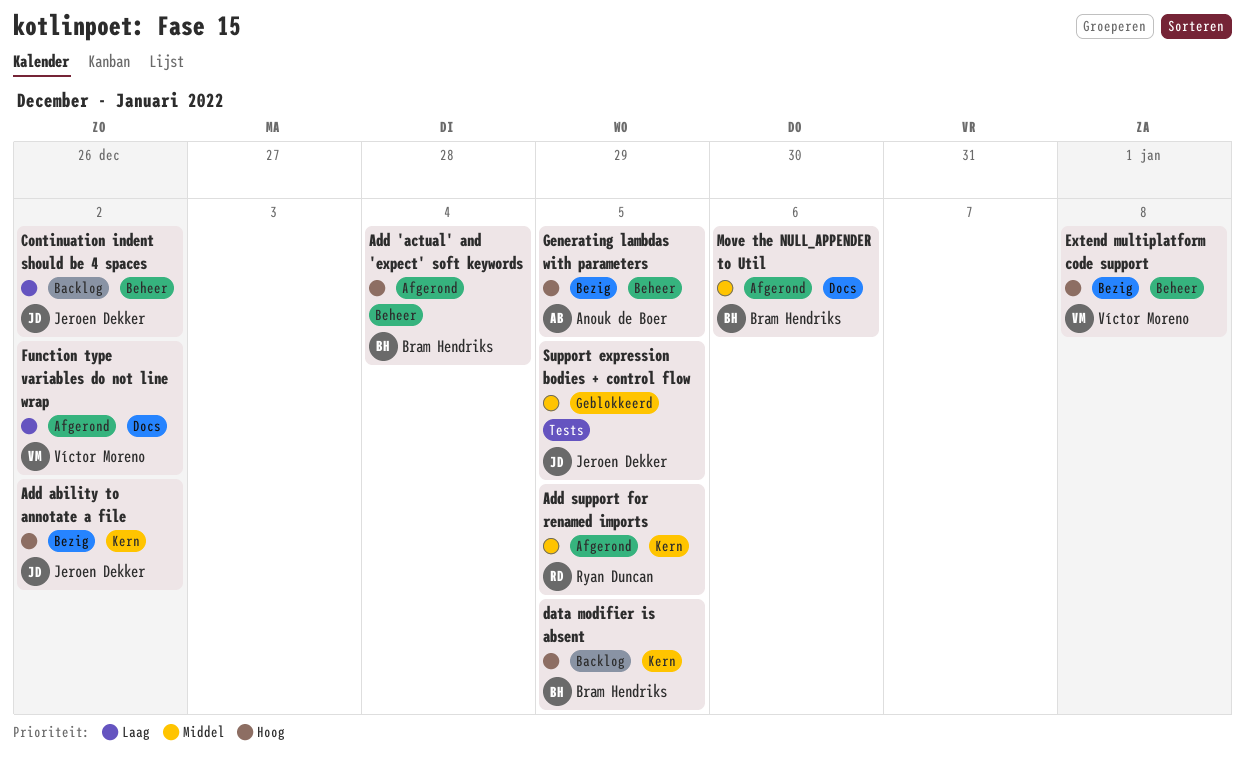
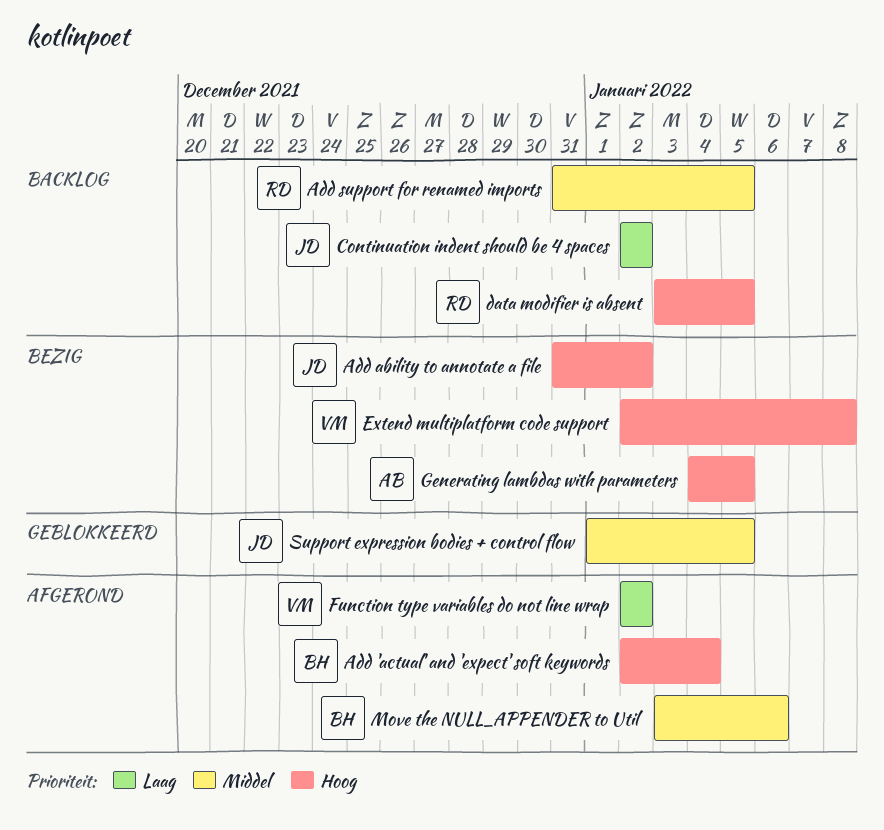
Add support for renamed imports, status: Afgerond -> Backlog
data modifier is absent, owner: Bram Hendriks -> Ryan Duncan

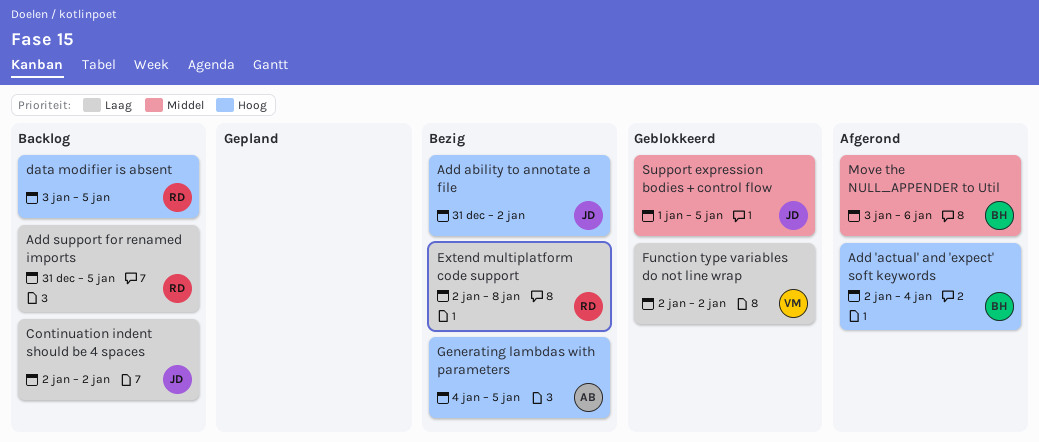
Add support for renamed imports, priority: Middel -> Laag
Extend multiplatform code support, owner: VM -> RD
Extend multiplatform code support, priority: Hoog -> Laag
Function type variables do not line wrap, status: Afgerond -> Geblokkeerd

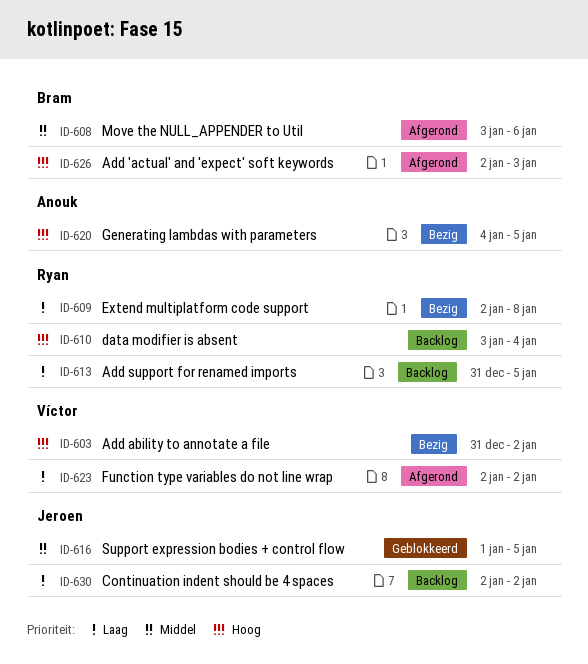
Add 'actual' and 'expect' soft keywords, due: Jan 4 -> Jan 3
Add ability to annotate a file, owner: Jeroen -> Víctor
data modifier is absent, due: Jan 5 -> Jan 4
Function type variables do not line wrap, status: Geblokkeerd -> Afgerond

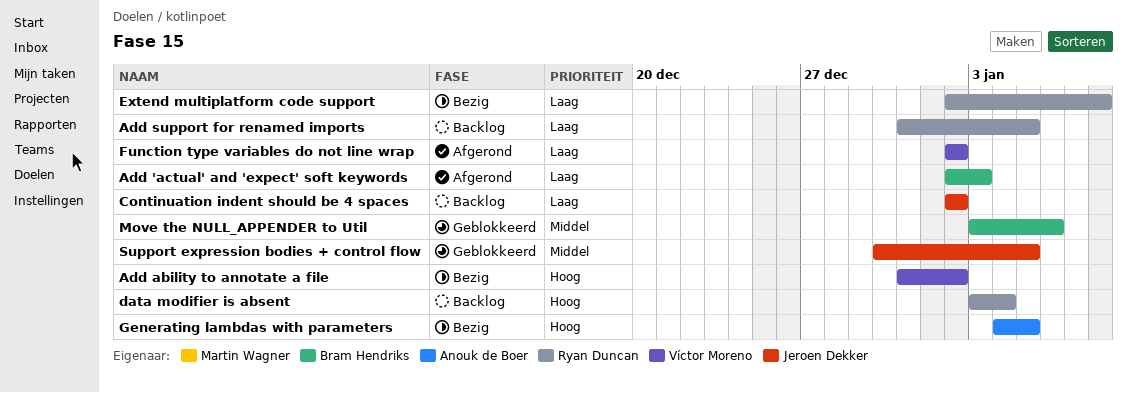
Add 'actual' and 'expect' soft keywords, priority: Hoog -> Laag
Move the NULL_APPENDER to Util, status: Afgerond -> Geblokkeerd
Support expression bodies + control flow, start: Jan 1 -> Dec 30

